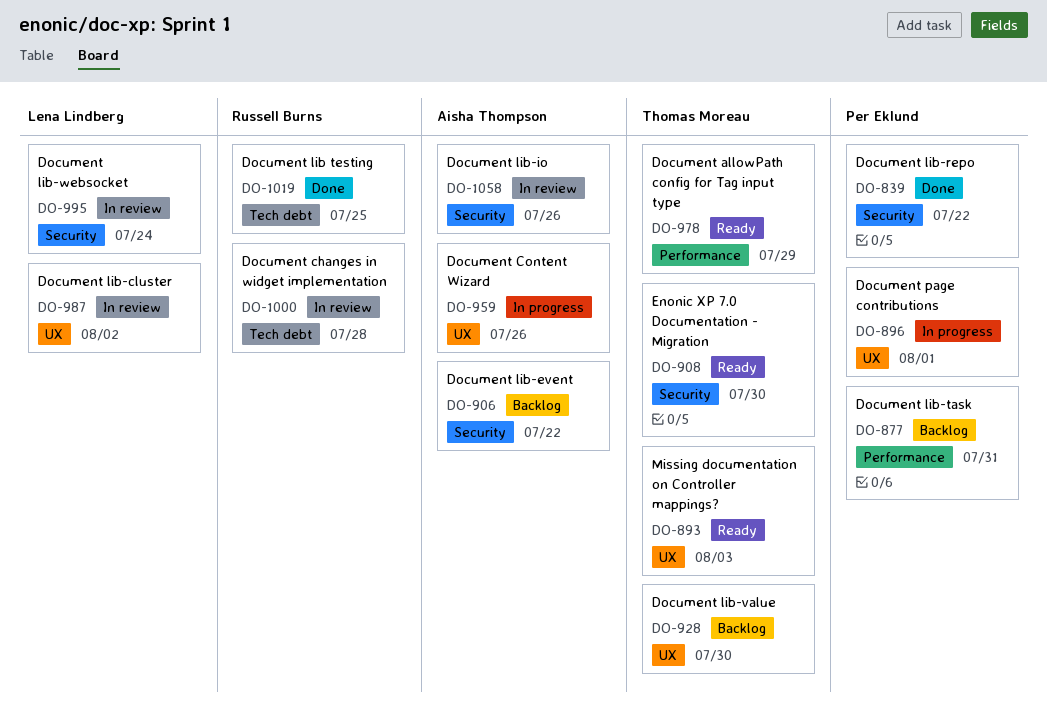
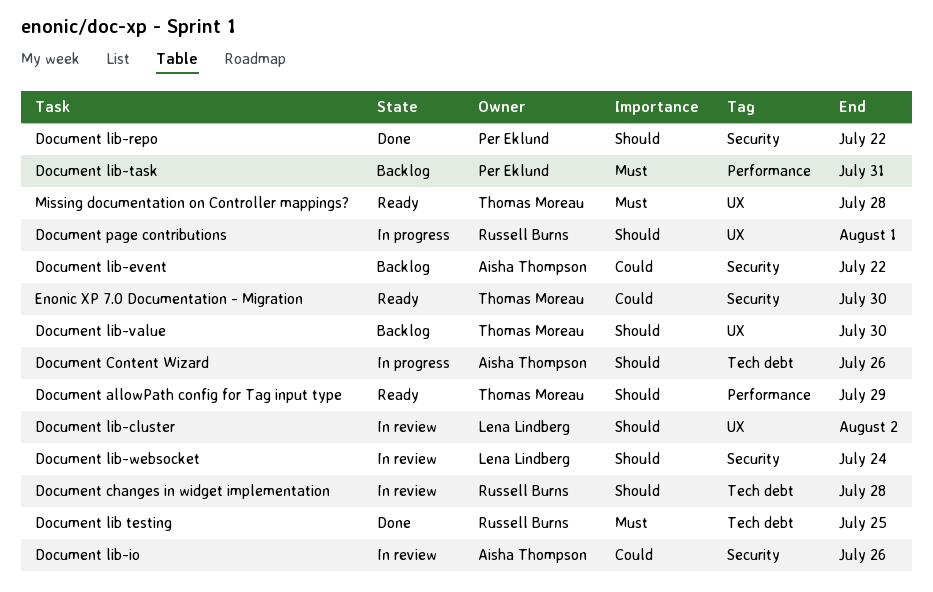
Document Content Wizard, label: UX -> Tech debt
Document page contributions, owner: Per Eklund -> Russell Burns
Missing documentation on Controller mappings?, due: Aug 3 -> Jul 28

